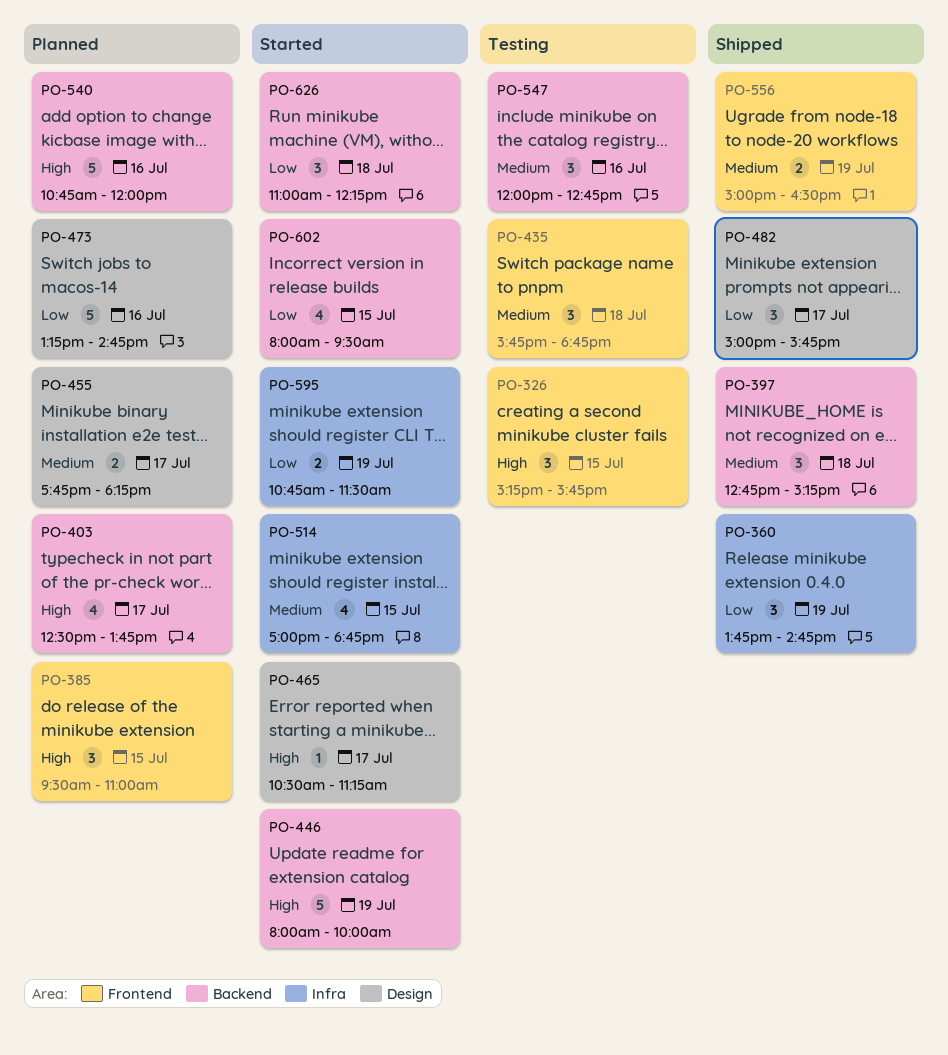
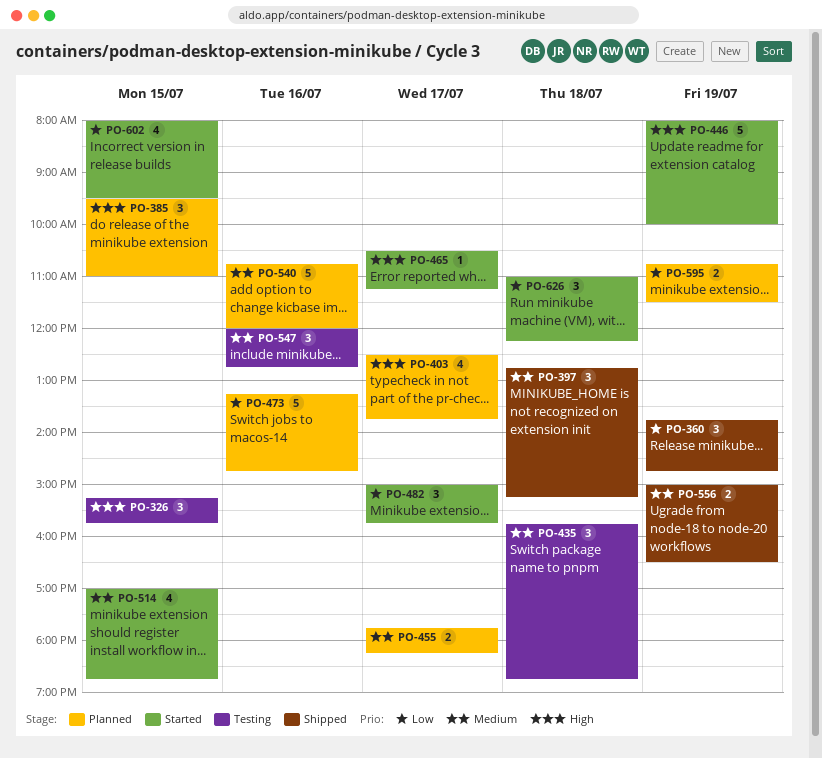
PO-482, status: Shipped -> Started
PO-540, priority: High -> Medium
PO-595, status: Started -> Planned

